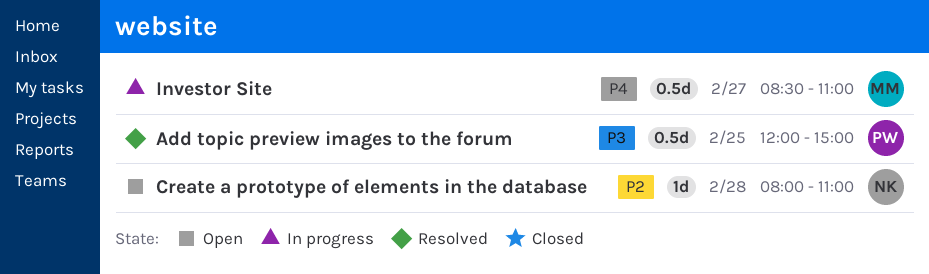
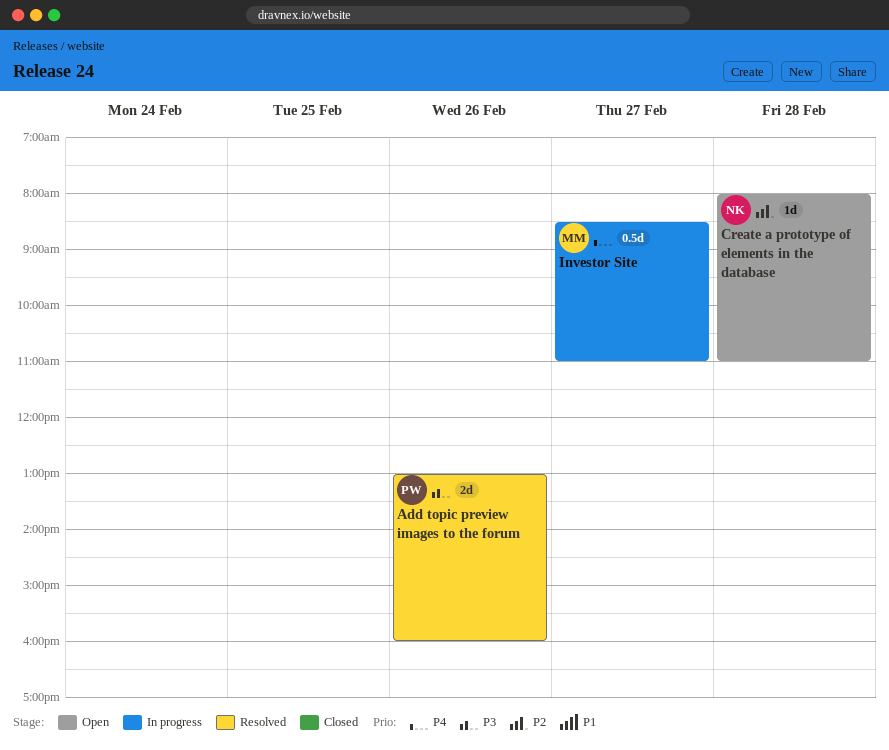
Add topic preview images to the forum, estimate: 0.5d -> 2d
Add topic preview images to the forum, day: Feb 25 -> Feb 26
Add topic preview images to the forum, begins: 12:00 -> 13:00
Add topic preview images to the forum, ends: 15:00 -> 16:00

